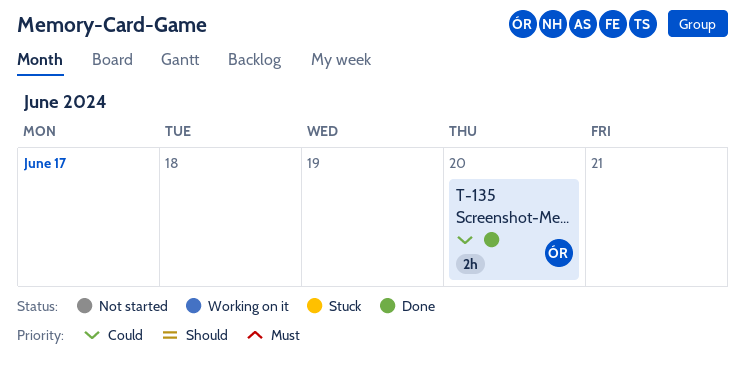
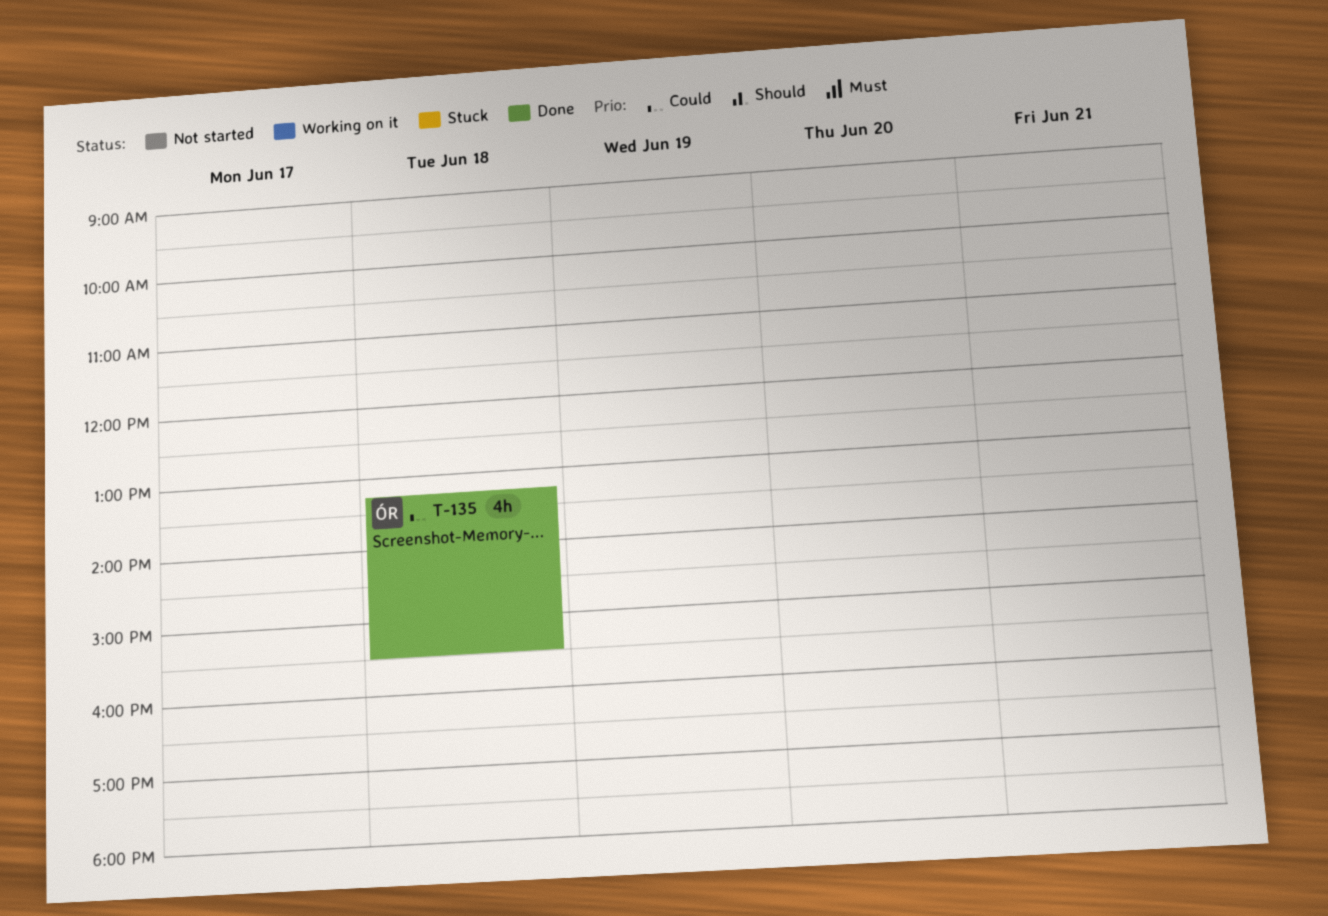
T-135, estimate: 2h -> 4h
T-135, day: Jun 20 -> Jun 18

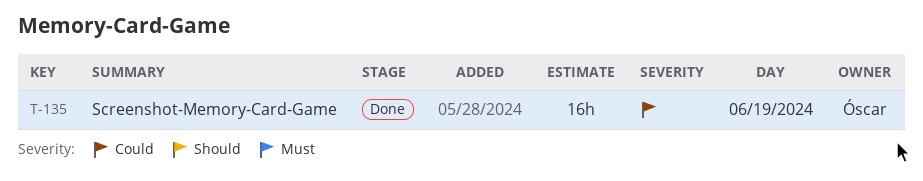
T-135, estimate: 4h -> 16h
T-135, day: Jun 18 -> Jun 19

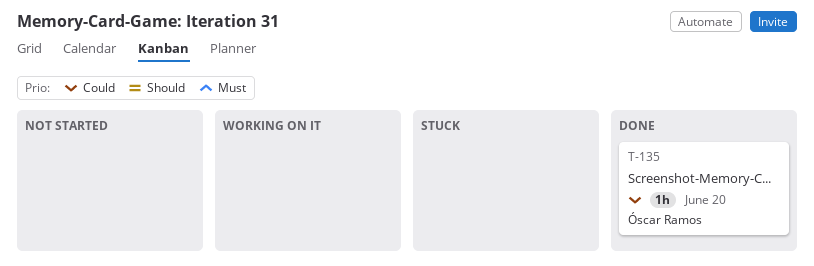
T-135, estimate: 16h -> 1h
T-135, day: Jun 19 -> Jun 20

